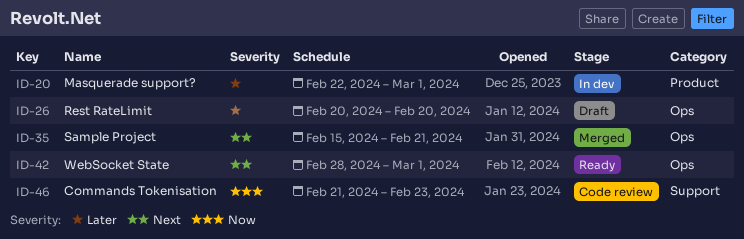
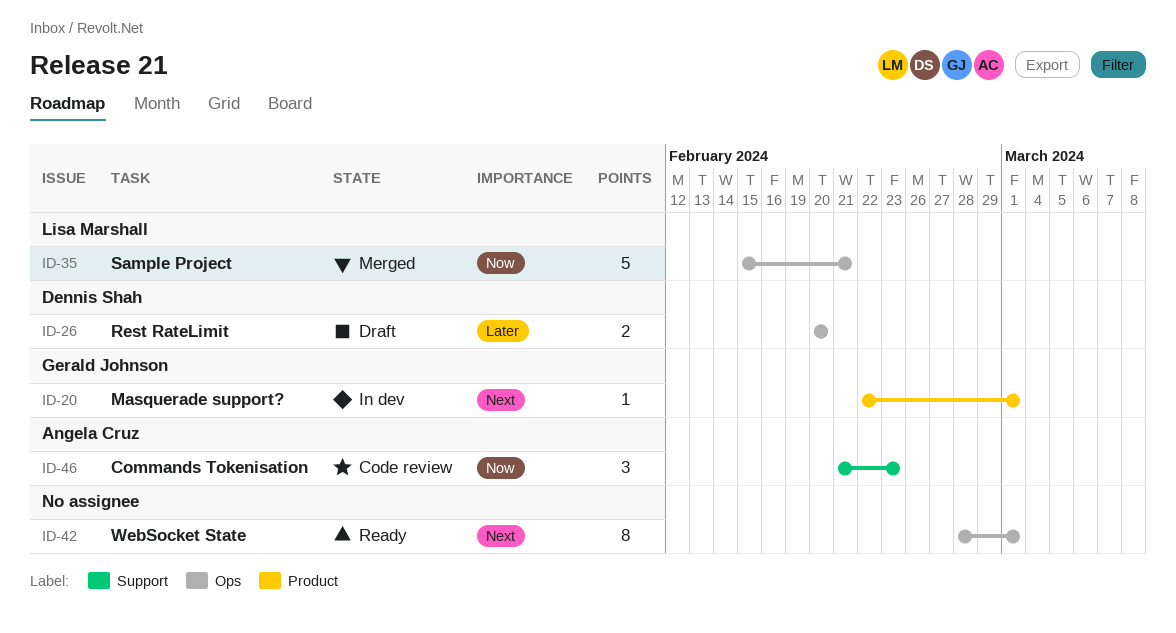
ID-20, priority: Later -> Next
ID-35, priority: Next -> Now

